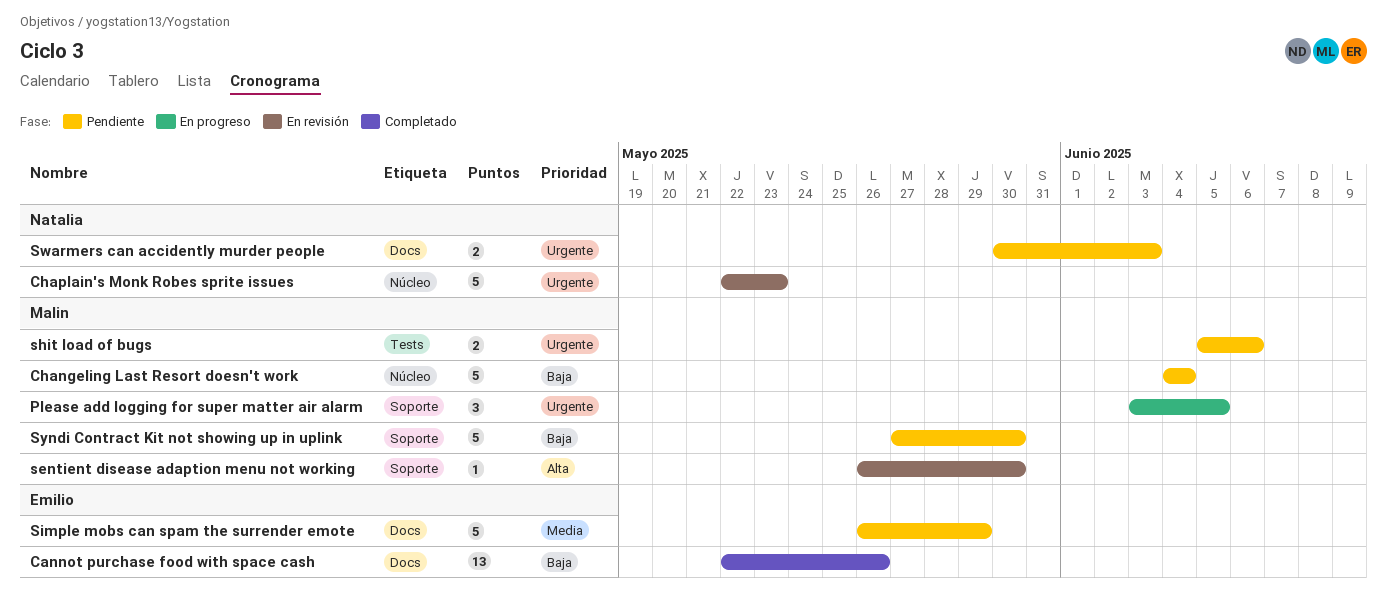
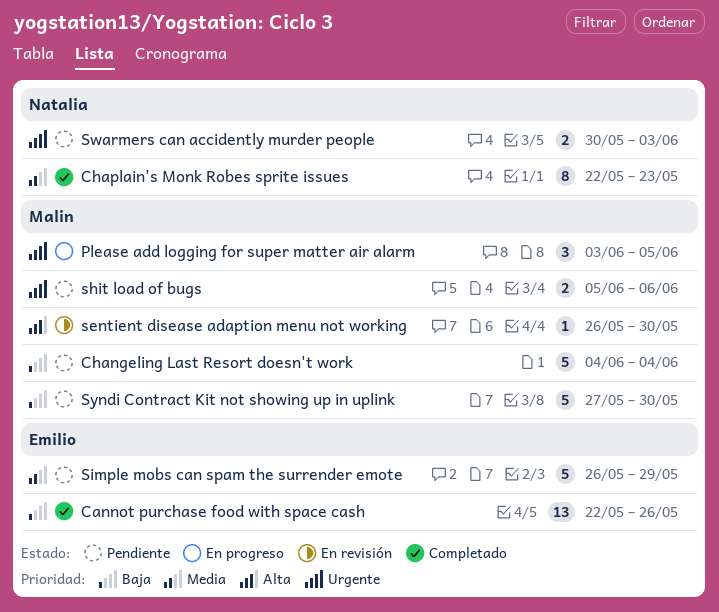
Chaplain's Monk Robes sprite issues, status: En revisión -> Completado
Chaplain's Monk Robes sprite issues, priority: Urgente -> Media
Chaplain's Monk Robes sprite issues, estimate: 5 -> 8

